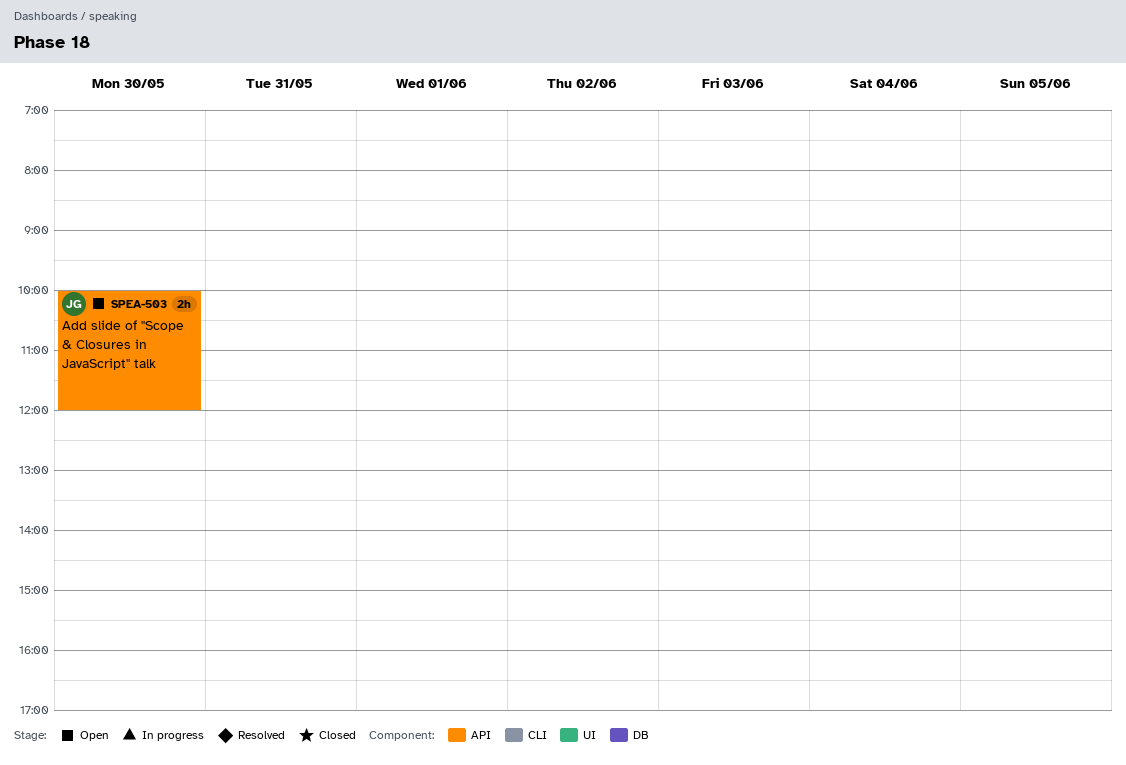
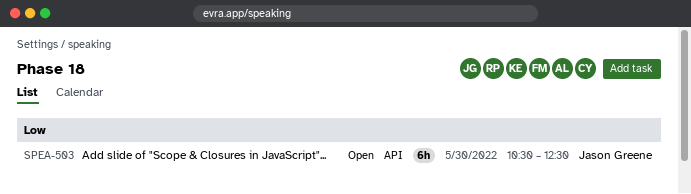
SPEA-503, estimate: 2h -> 6h
SPEA-503, begins: 10:00 -> 10:30
SPEA-503, ends: 12:00 -> 12:30

